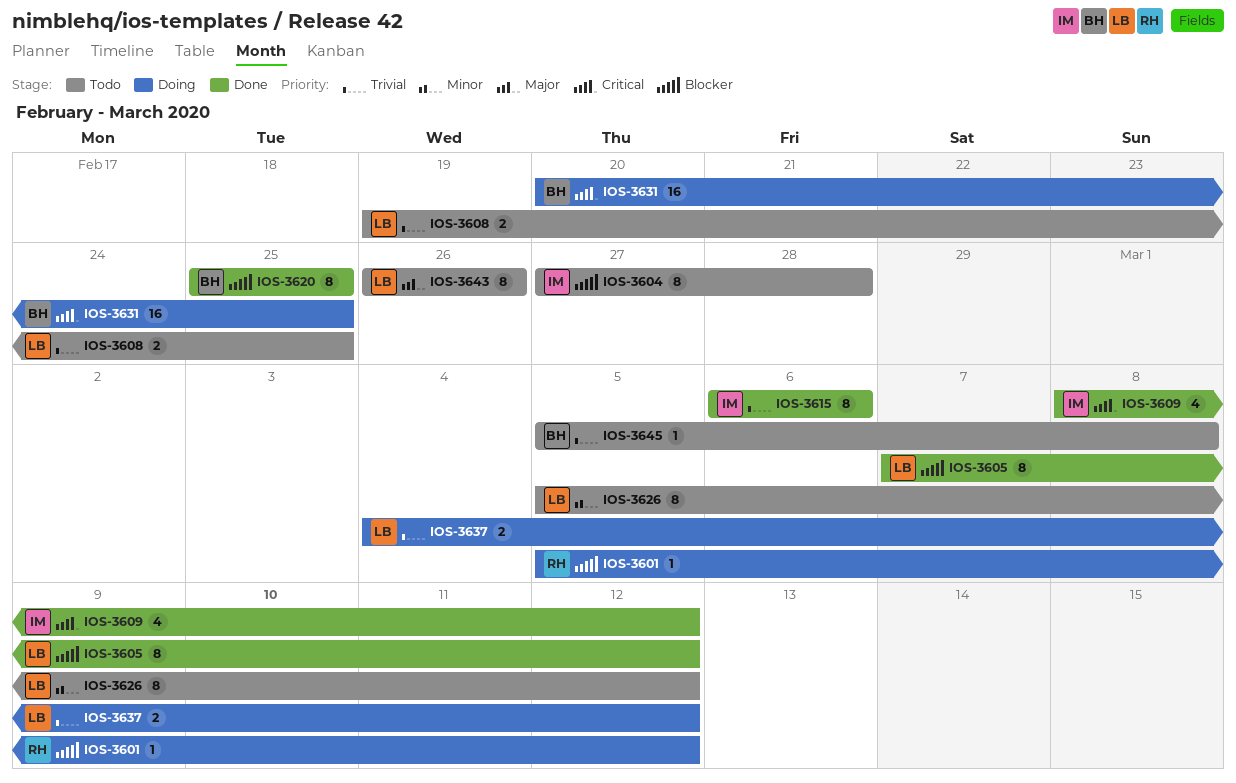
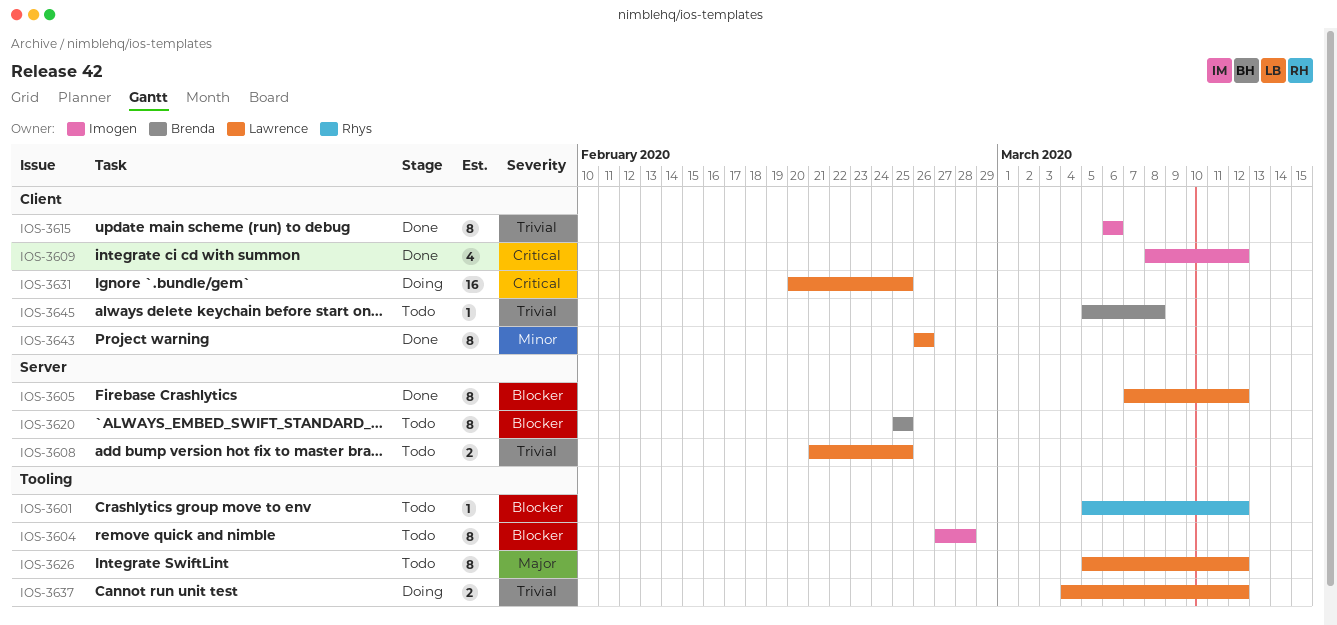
IOS-3601, status: Doing -> Todo
IOS-3608, start: Feb 19 -> Feb 21
IOS-3620, status: Done -> Todo
IOS-3626, priority: Minor -> Major
IOS-3631, owner: Brenda -> Lawrence
IOS-3643, status: Todo -> Done
IOS-3643, priority: Major -> Minor

